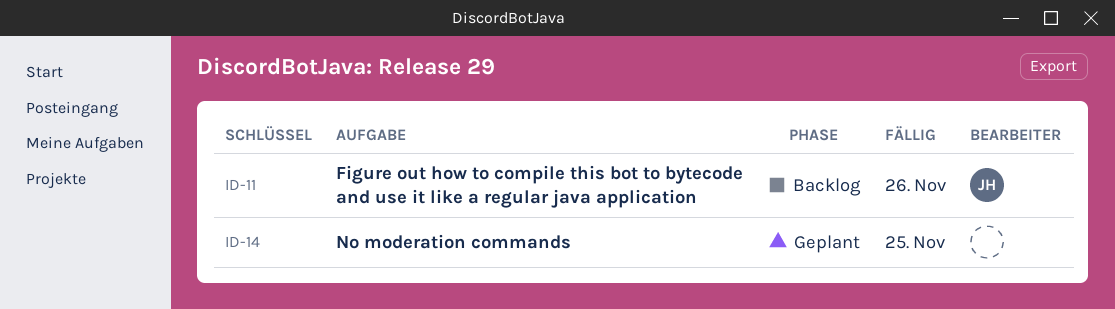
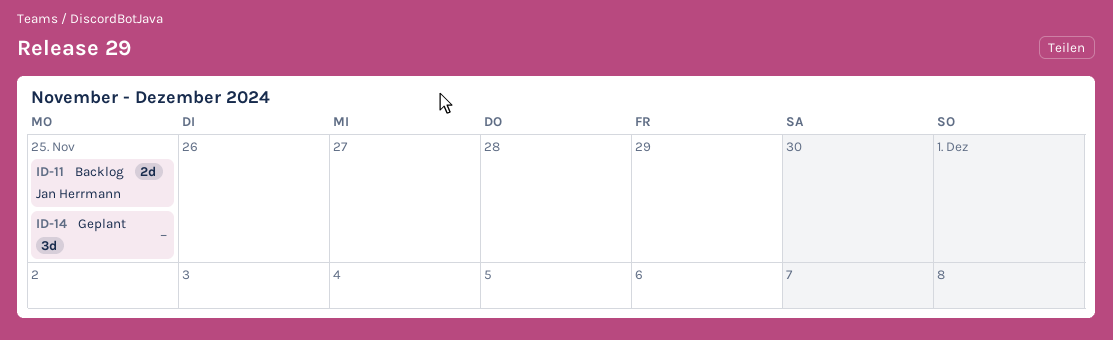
ID-11, due: Nov 26 -> Nov 25

